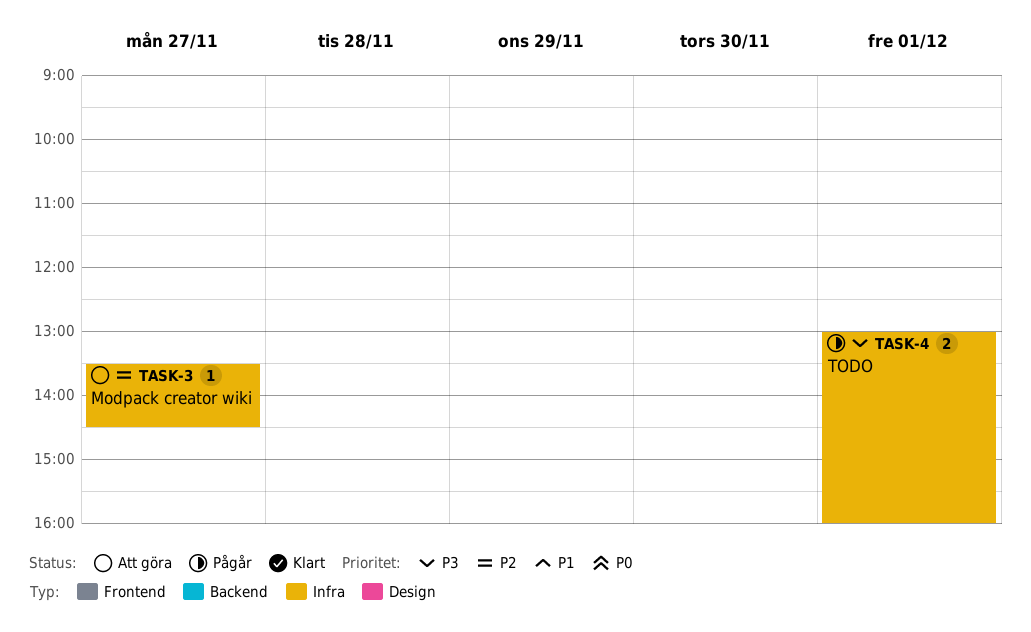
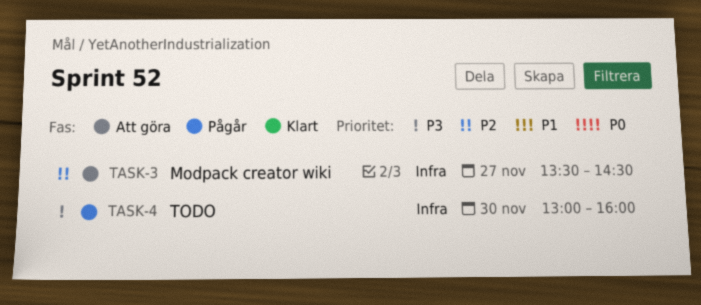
TASK-4, day: Dec 1 -> Nov 30

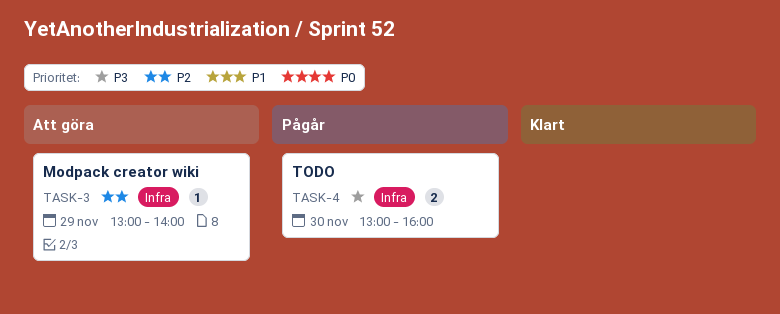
TASK-3, day: Nov 27 -> Nov 29
TASK-3, begins: 13:30 -> 13:00
TASK-3, ends: 14:30 -> 14:00

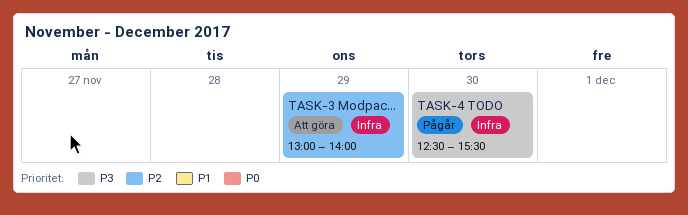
TASK-4, begins: 13:00 -> 12:30
TASK-4, ends: 16:00 -> 15:30

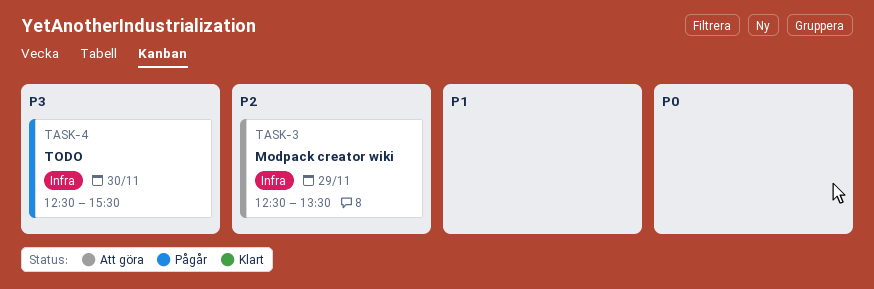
TASK-3, begins: 13:00 -> 12:30
TASK-3, ends: 14:00 -> 13:30

